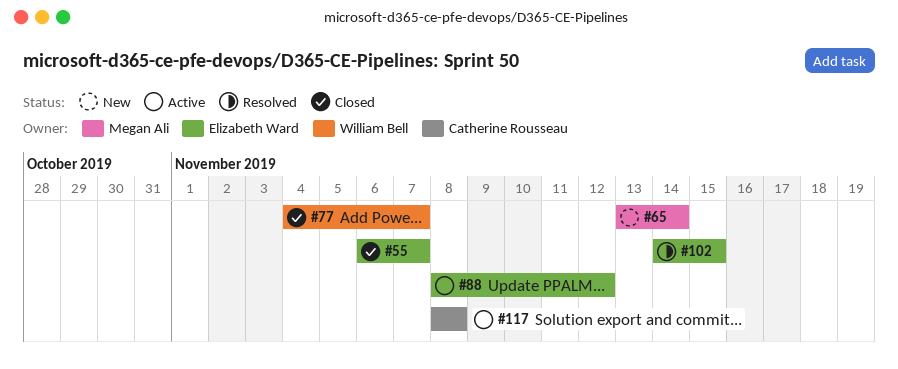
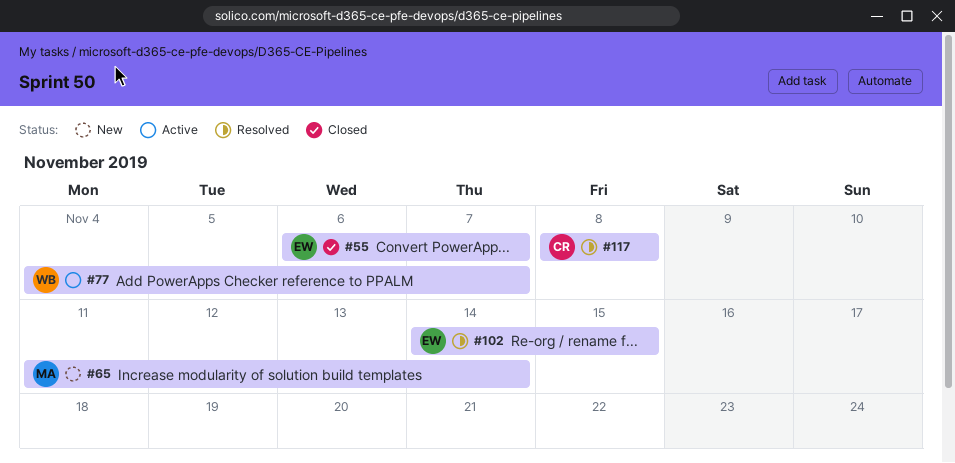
#65, start: Nov 13 -> Nov 11
#77, status: Closed -> Active
#88: present -> none
#117, status: Active -> Resolved

